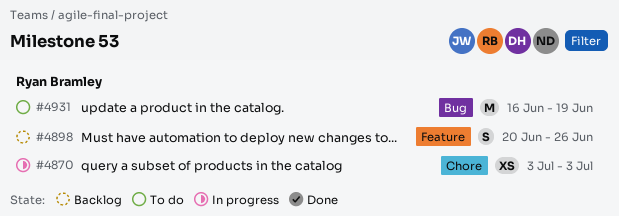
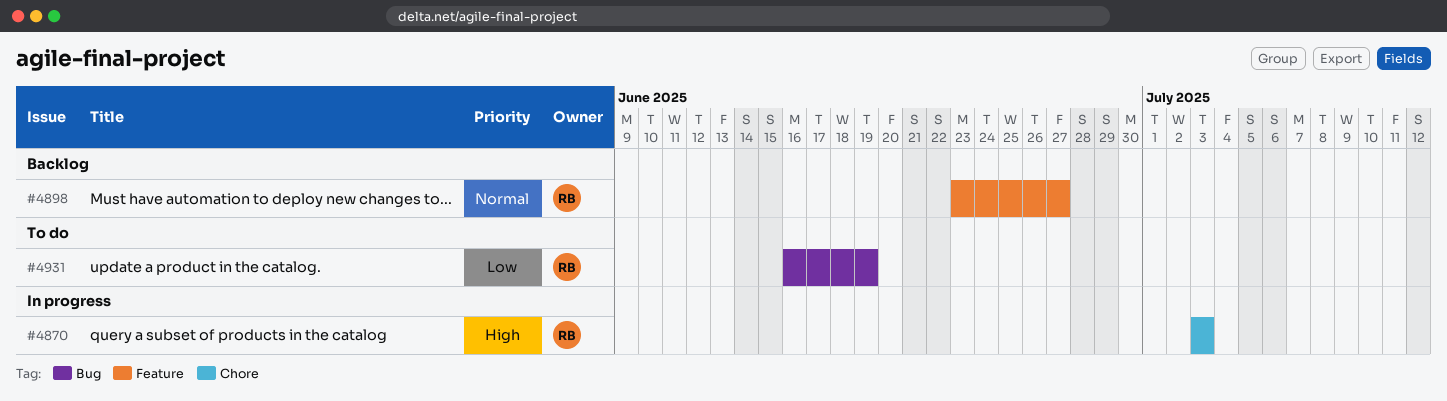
#4898, start: Jun 20 -> Jun 23
#4898, due: Jun 26 -> Jun 27

